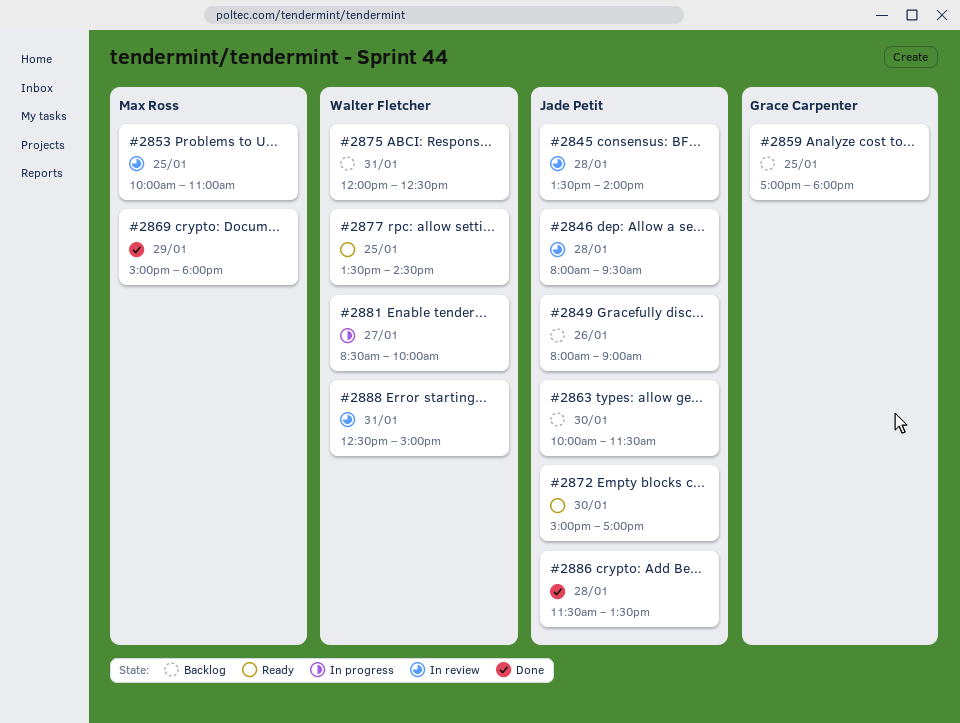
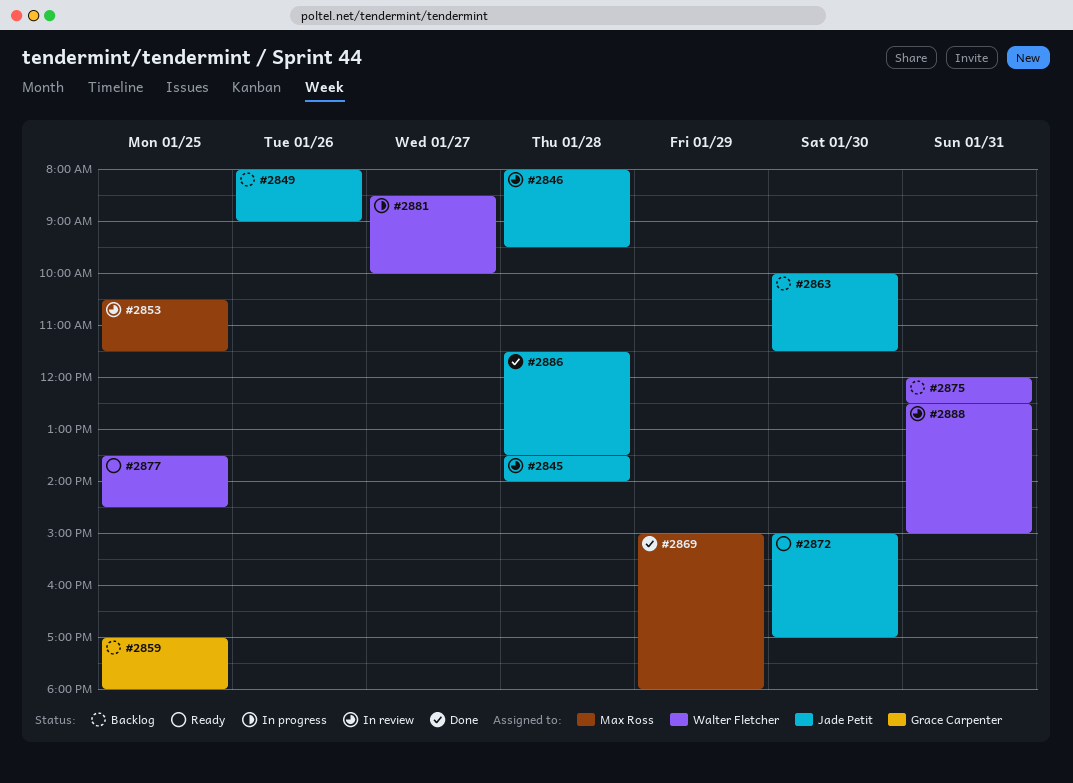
#2853, begins: 10:00 -> 10:30
#2853, ends: 11:00 -> 11:30

